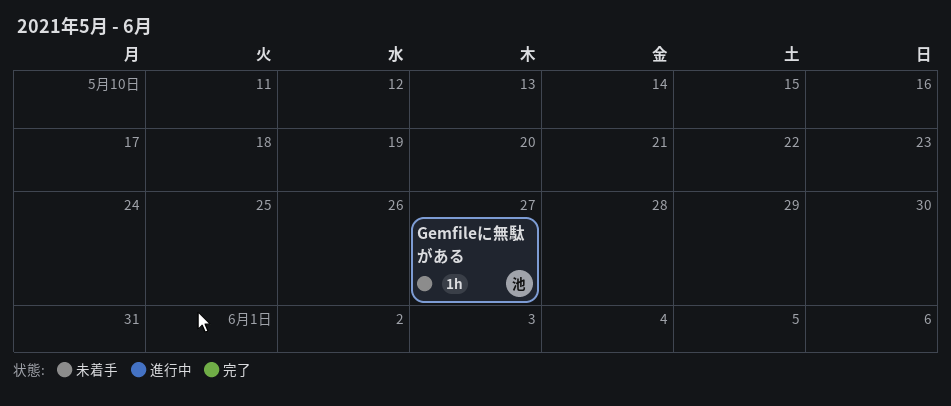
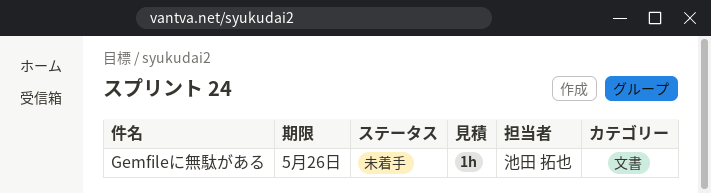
Gemfileに無駄がある, due: May 27 -> May 26

